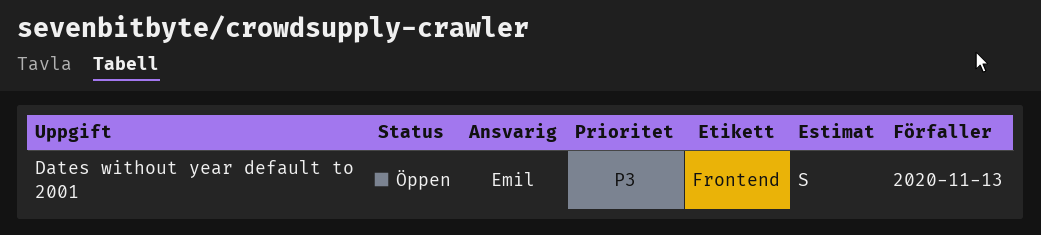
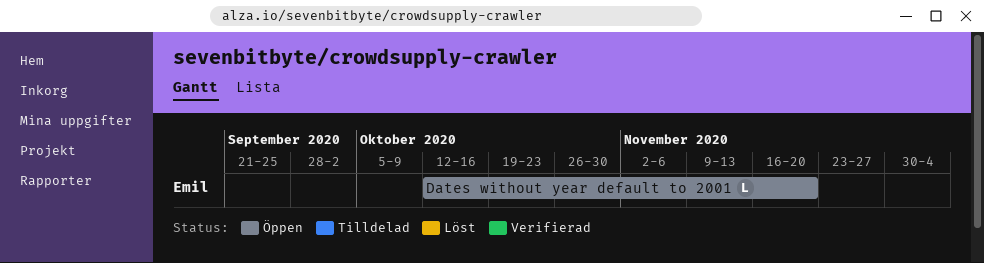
Dates without year default to 2001, estimate: S -> L
Dates without year default to 2001, due: Nov 13 -> Nov 20

